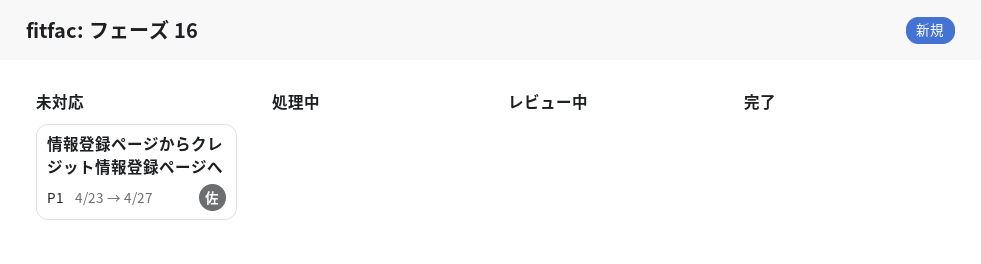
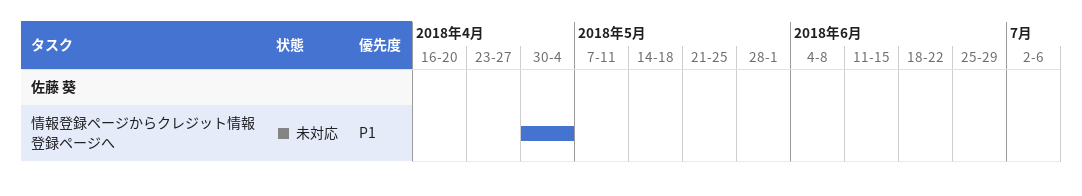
情報登録ページからクレジット情報登録ページへ, start: Apr 23 -> Apr 30
情報登録ページからクレジット情報登録ページへ, due: Apr 27 -> May 4

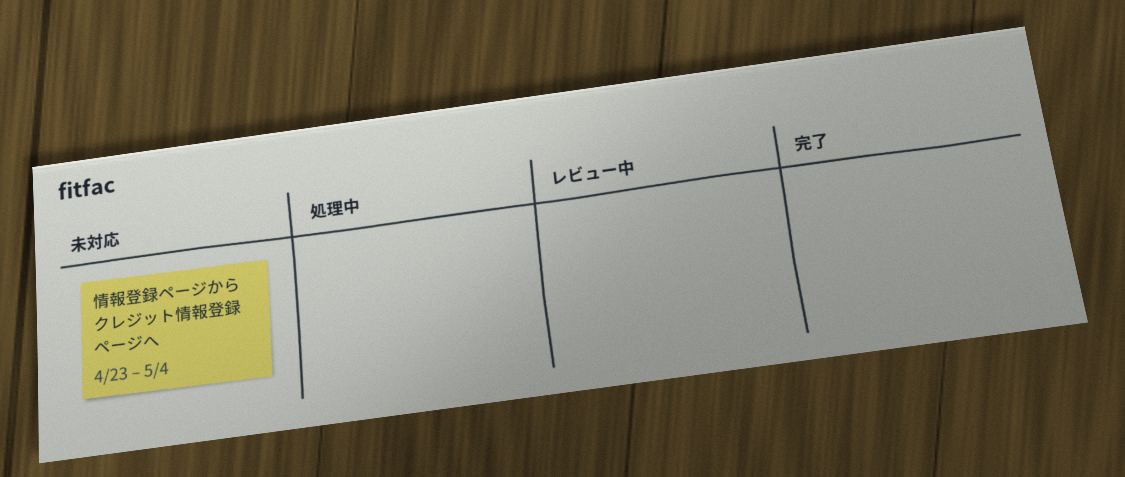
情報登録ページからクレジット情報登録ページへ, start: Apr 30 -> Apr 23

